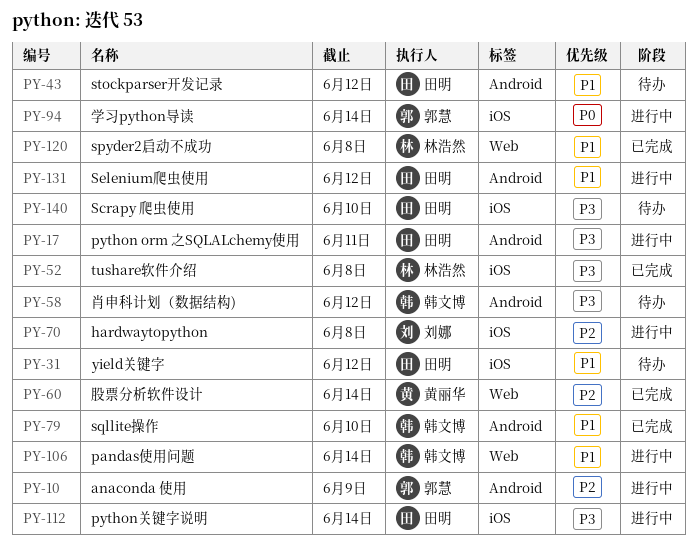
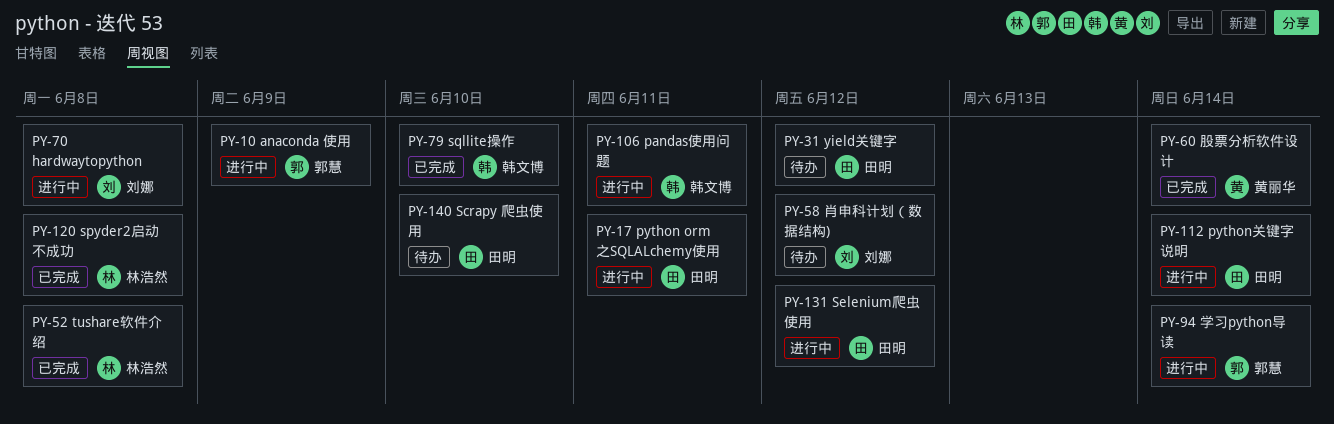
PY-43: present -> none
PY-58, owner: 韩文博 -> 刘娜
PY-106, due: Jun 14 -> Jun 11

